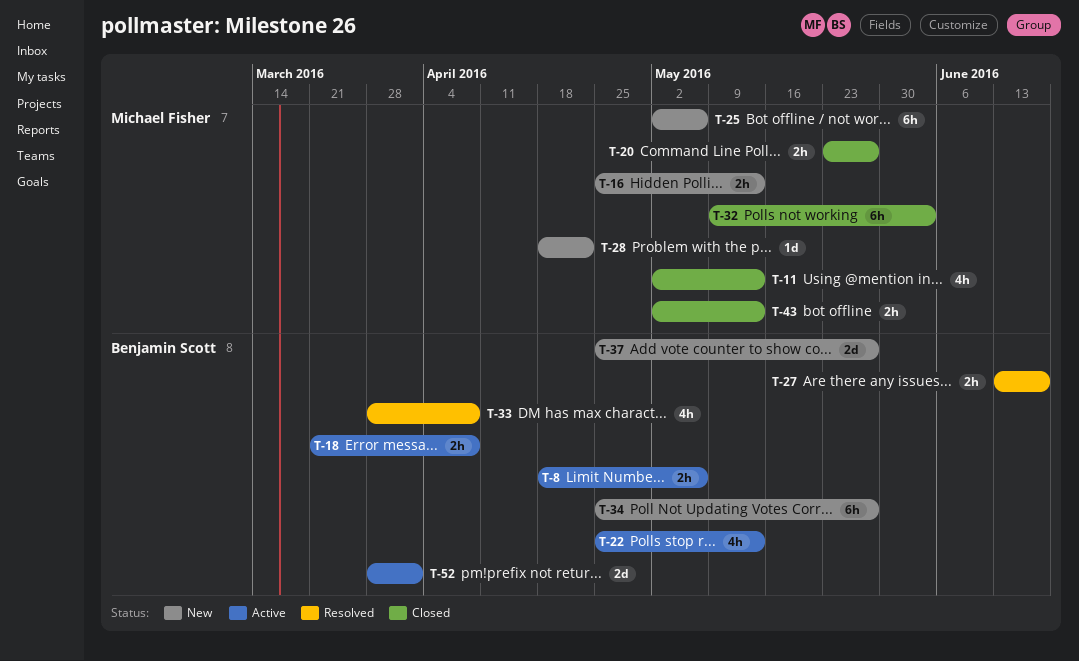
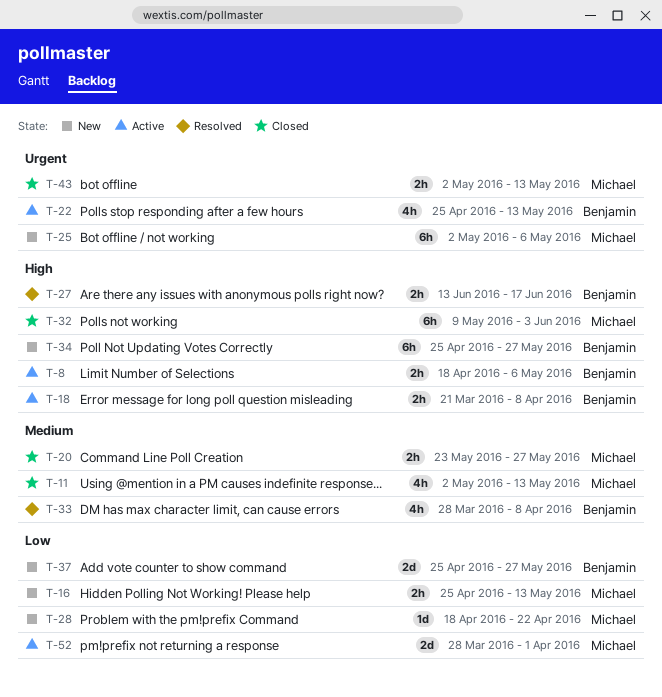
T-52, owner: Benjamin Scott -> Michael Fisher

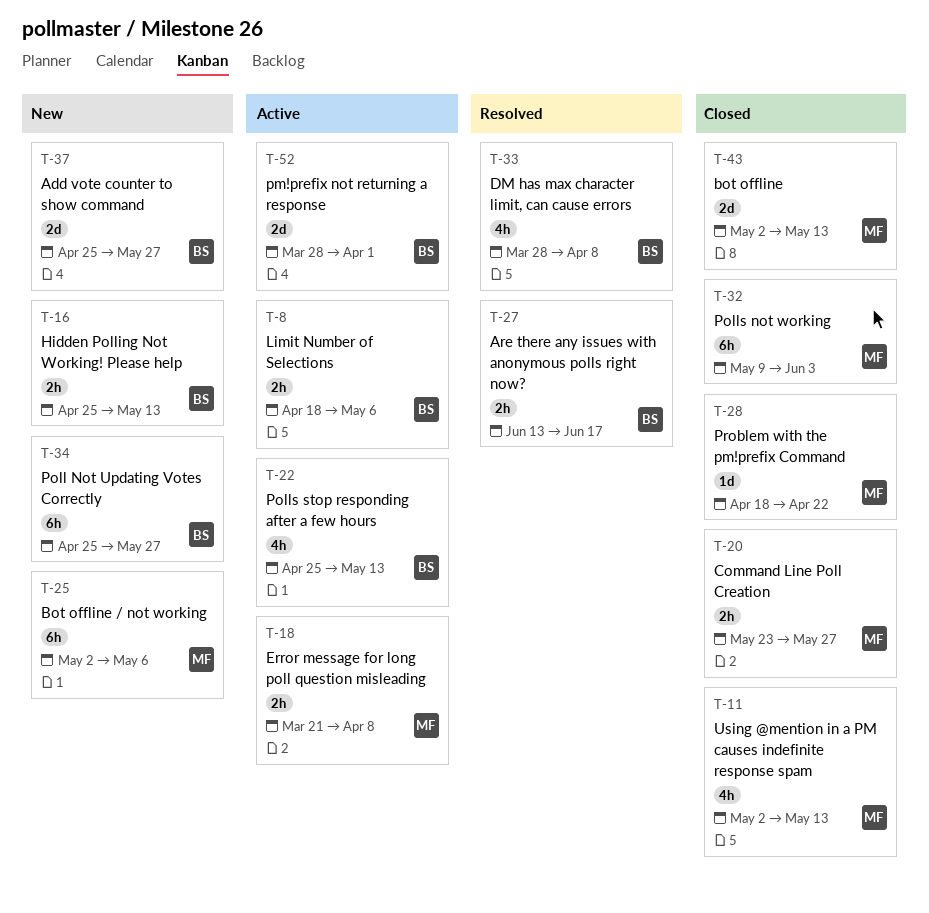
T-16, owner: Michael -> Benjamin
T-18, owner: Benjamin -> Michael
T-28, status: New -> Closed
T-43, estimate: 2h -> 2d
T-52, owner: Michael -> Benjamin

